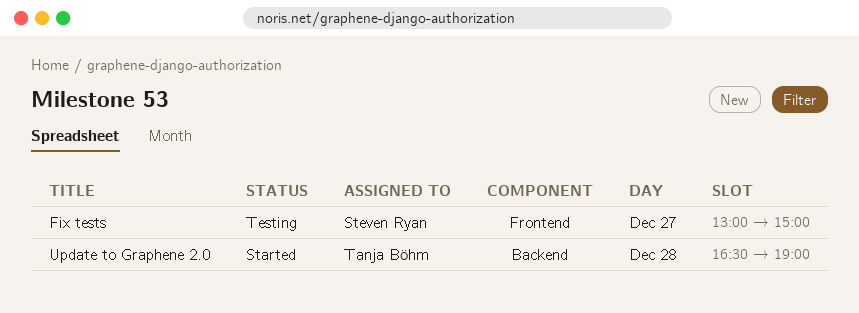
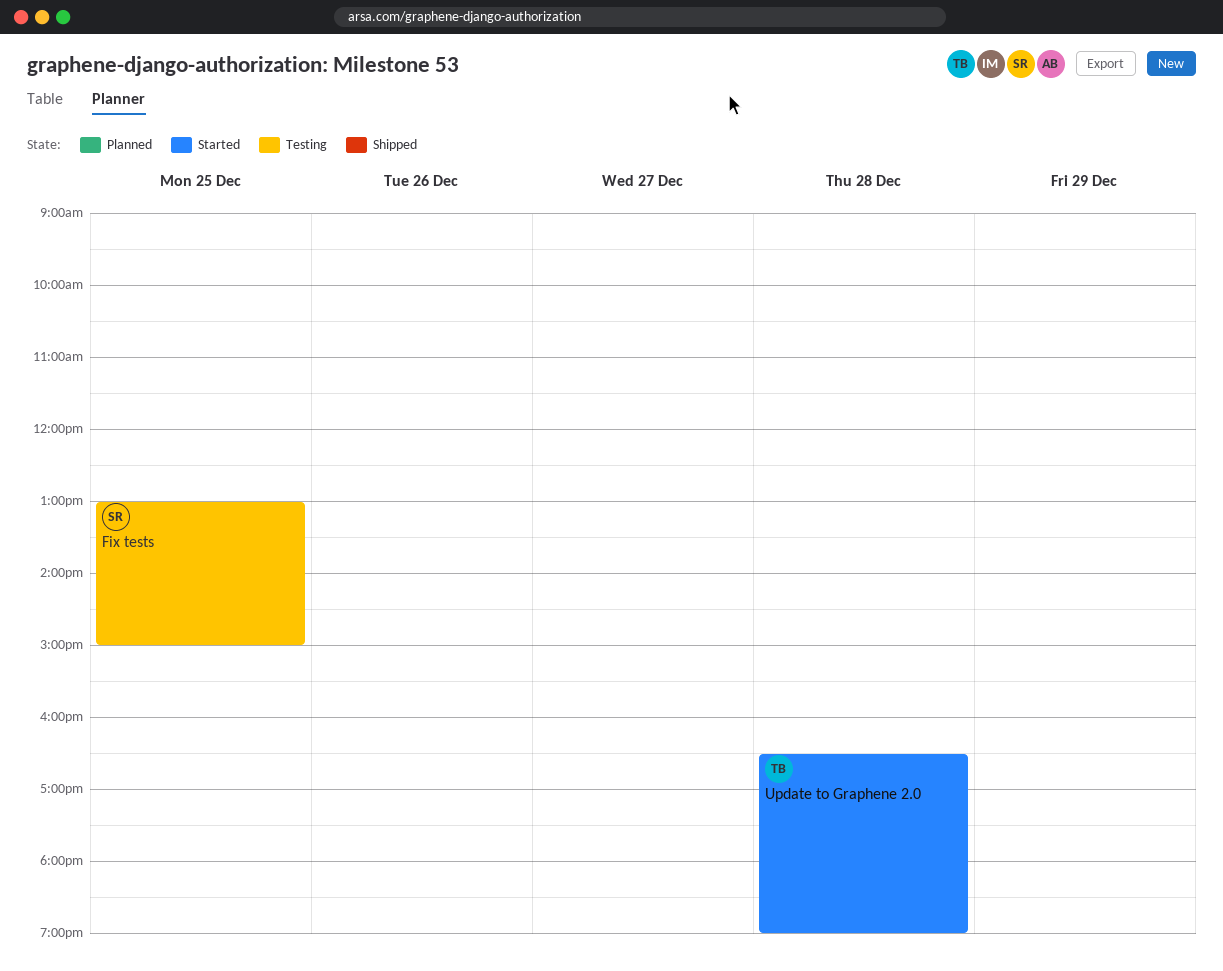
Fix tests, day: Dec 27 -> Dec 25

